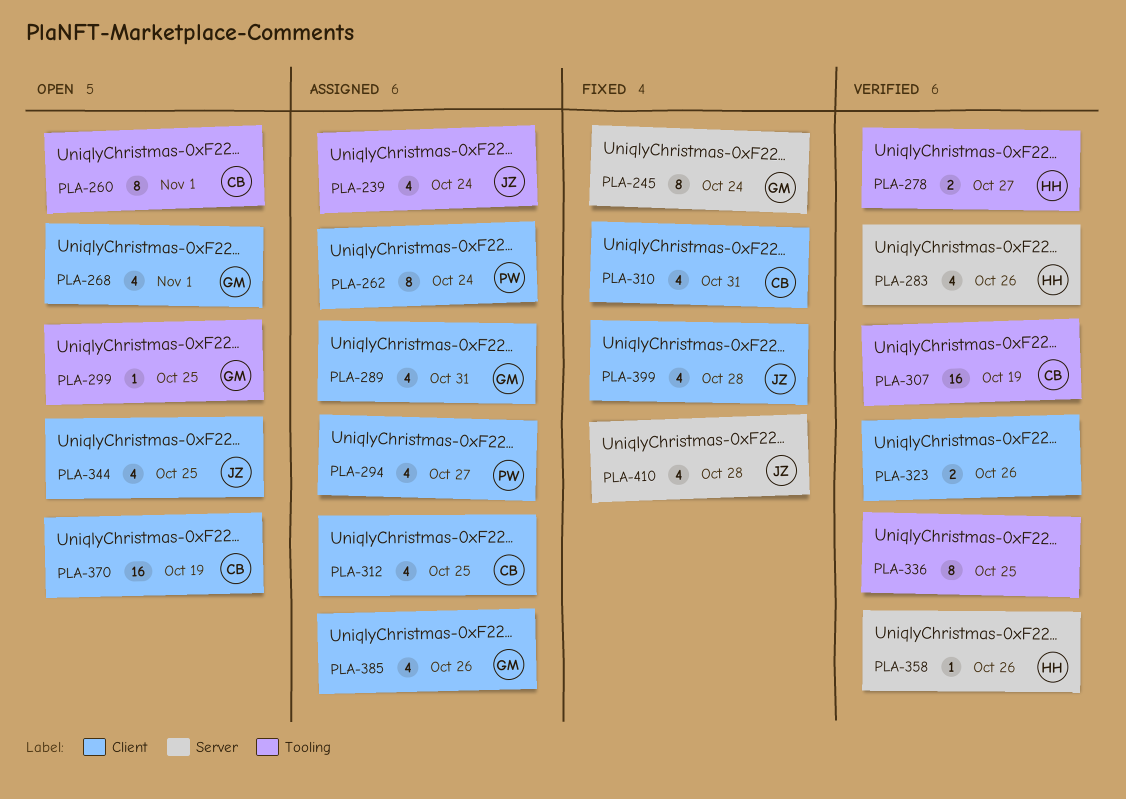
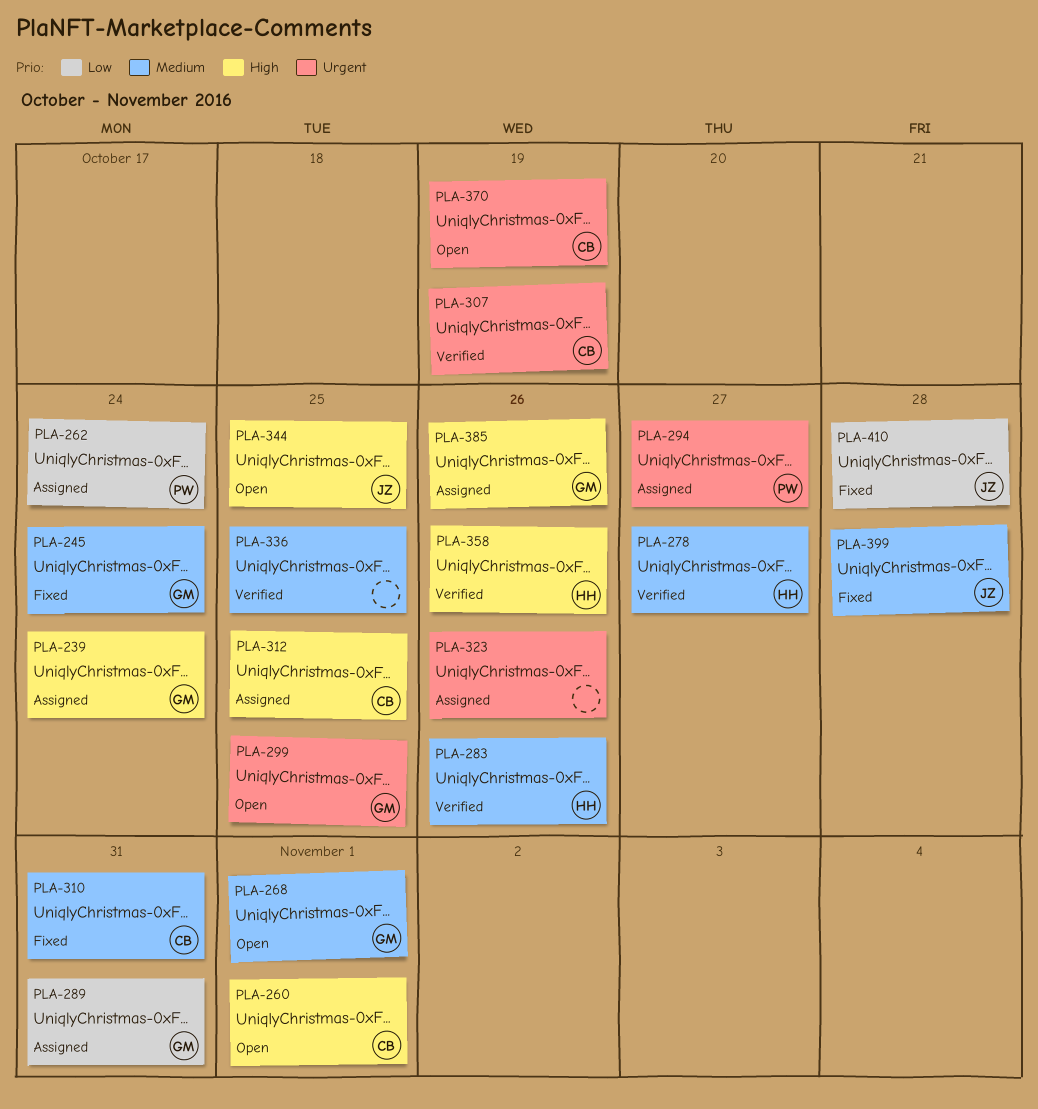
PLA-239, owner: JZ -> GM
PLA-323, status: Verified -> Assigned

